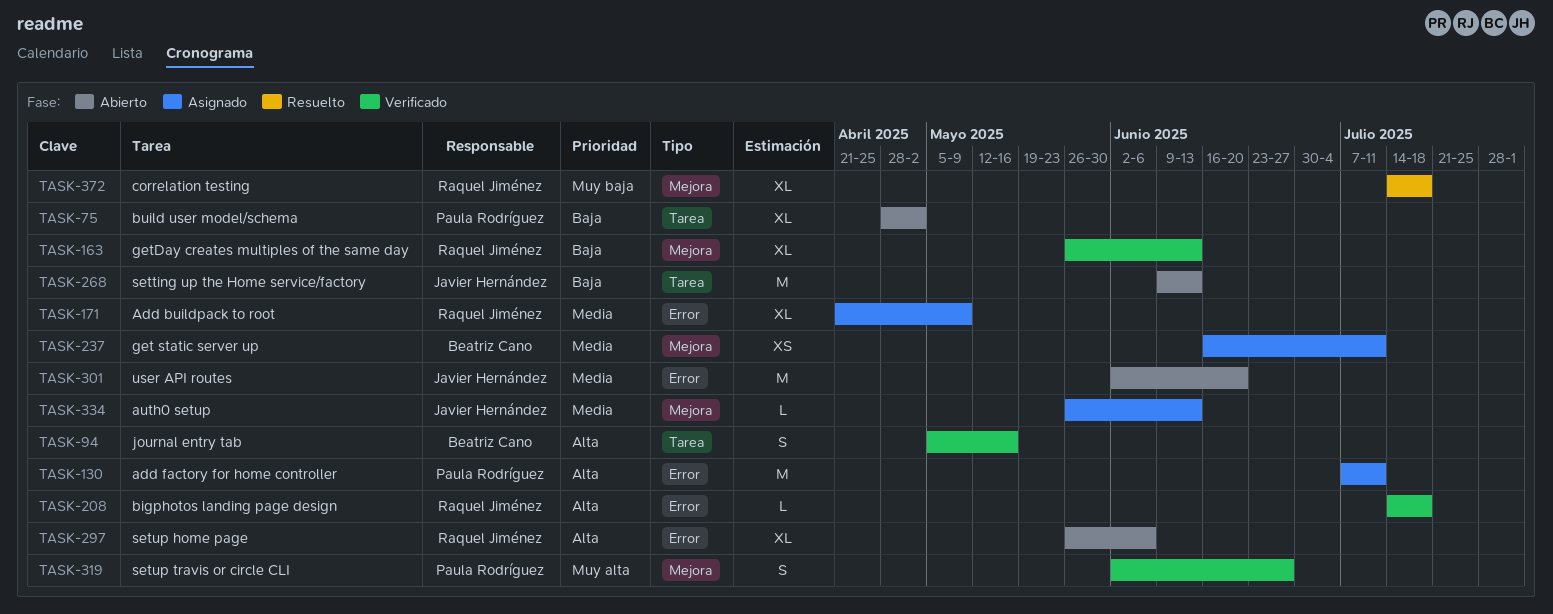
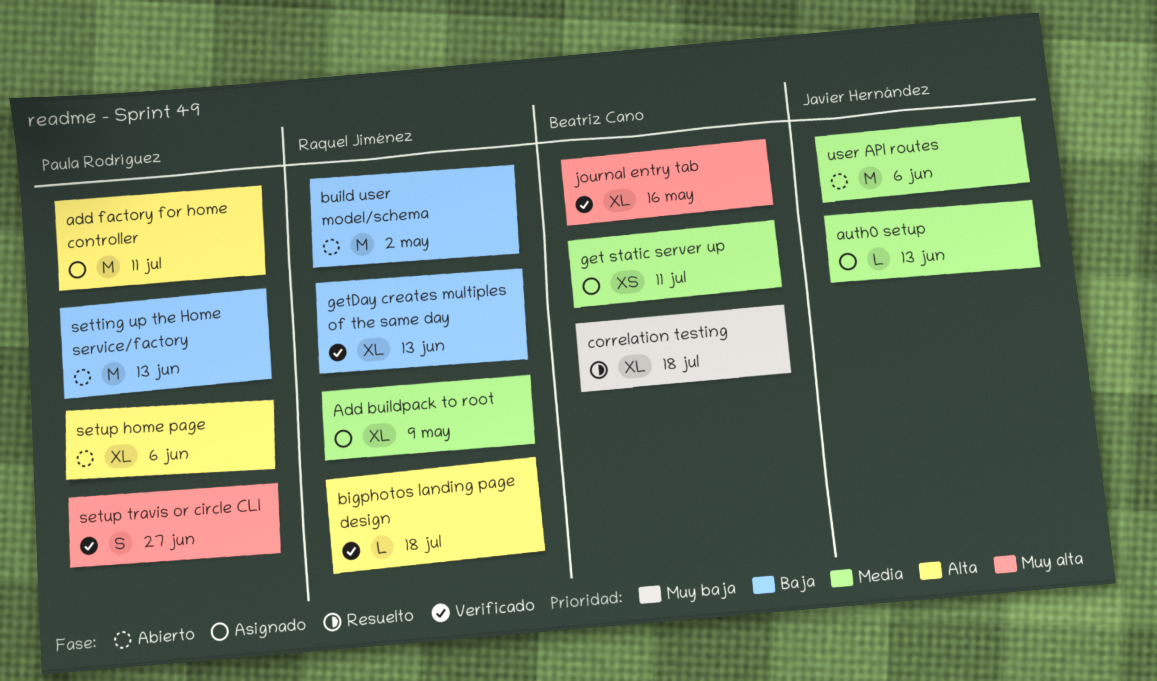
build user model/schema, owner: Paula Rodríguez -> Raquel Jiménez
build user model/schema, estimate: XL -> M
correlation testing, owner: Raquel Jiménez -> Beatriz Cano
journal entry tab, priority: Alta -> Muy alta
journal entry tab, estimate: S -> XL
setting up the Home service/factory, owner: Javier Hernández -> Paula Rodríguez
setup home page, owner: Raquel Jiménez -> Paula Rodríguez
user API routes, due: Jun 20 -> Jun 6

